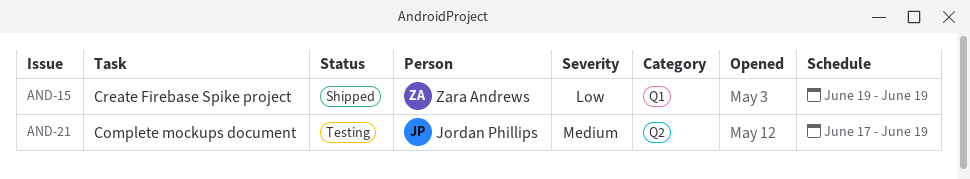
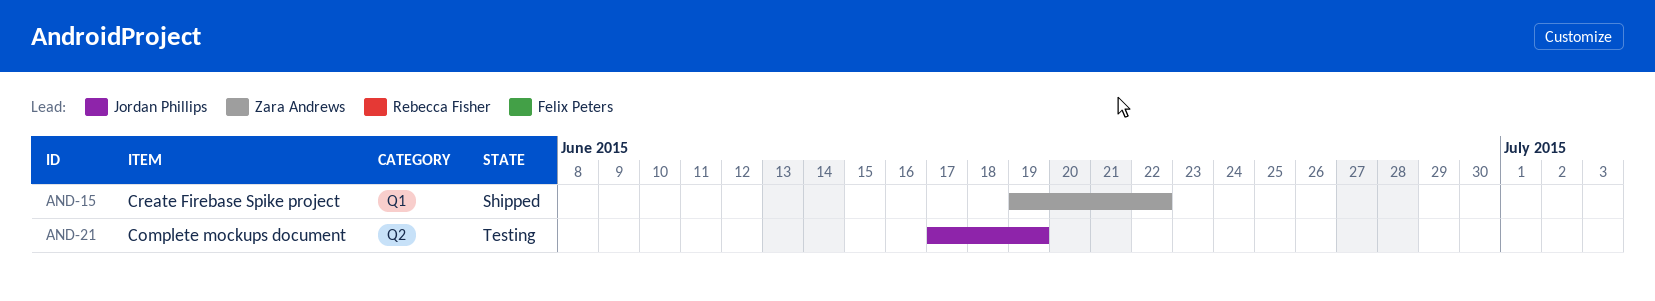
AND-15, due: Jun 19 -> Jun 22

